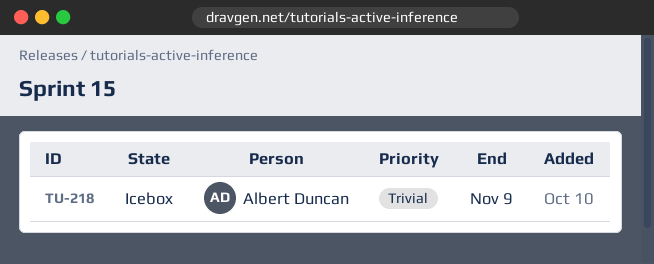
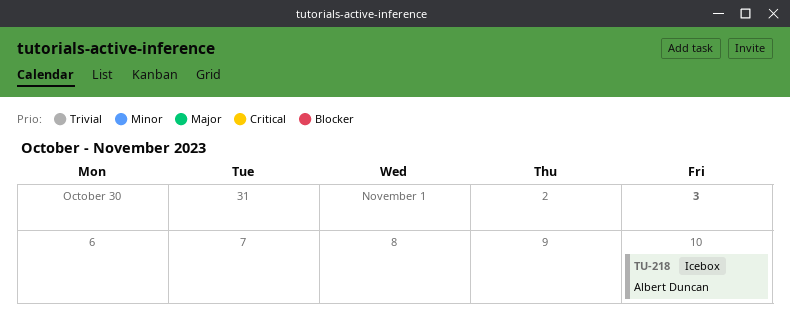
TU-218, due: Nov 9 -> Nov 10

